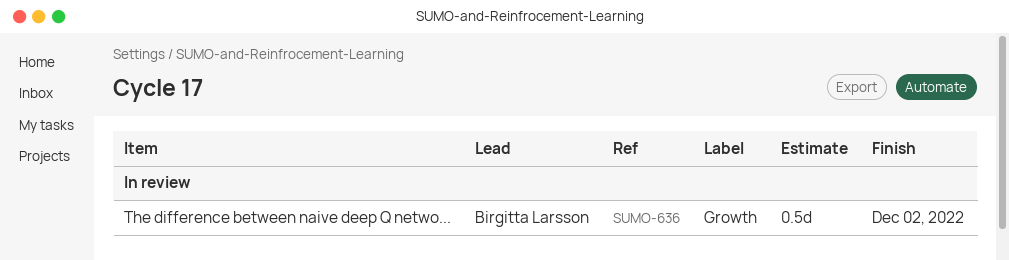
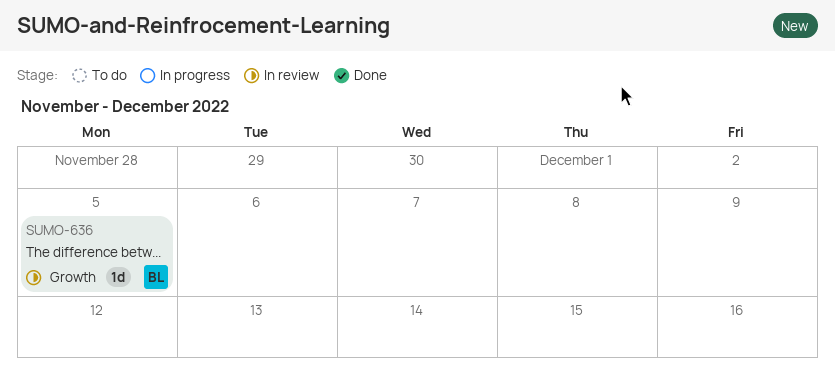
SUMO-636, estimate: 0.5d -> 1d
SUMO-636, due: Dec 2 -> Dec 5

